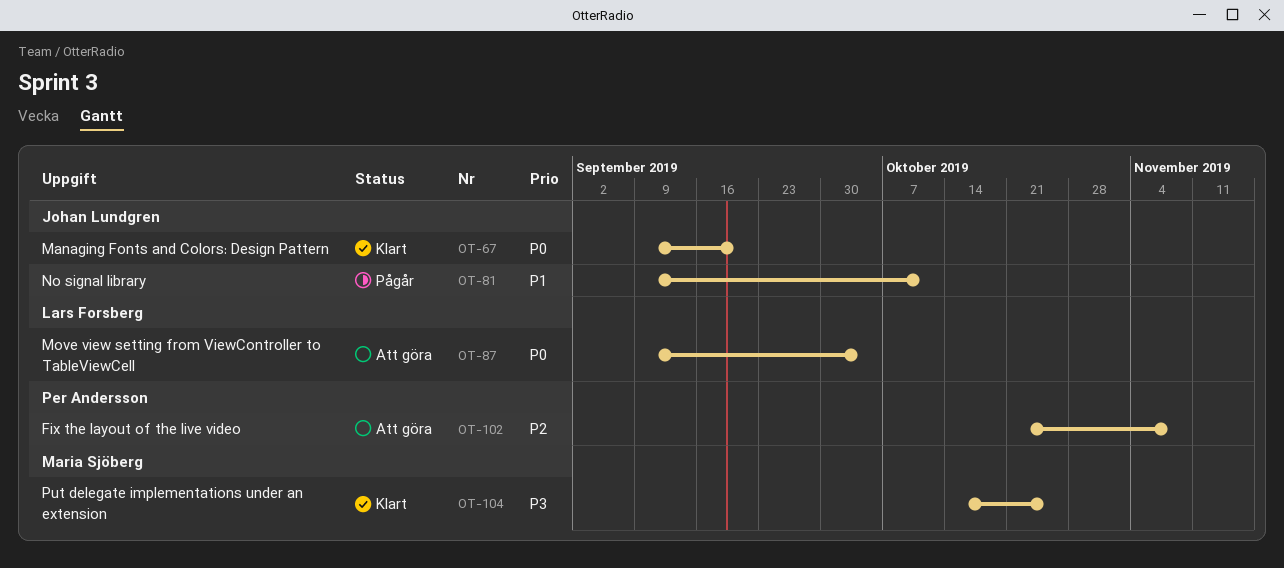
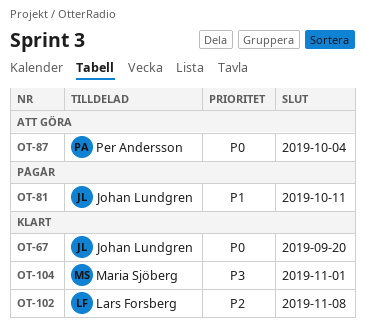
OT-87, owner: Lars Forsberg -> Per Andersson
OT-102, status: Att göra -> Klart
OT-102, owner: Per Andersson -> Lars Forsberg
OT-104, due: Oct 25 -> Nov 1

